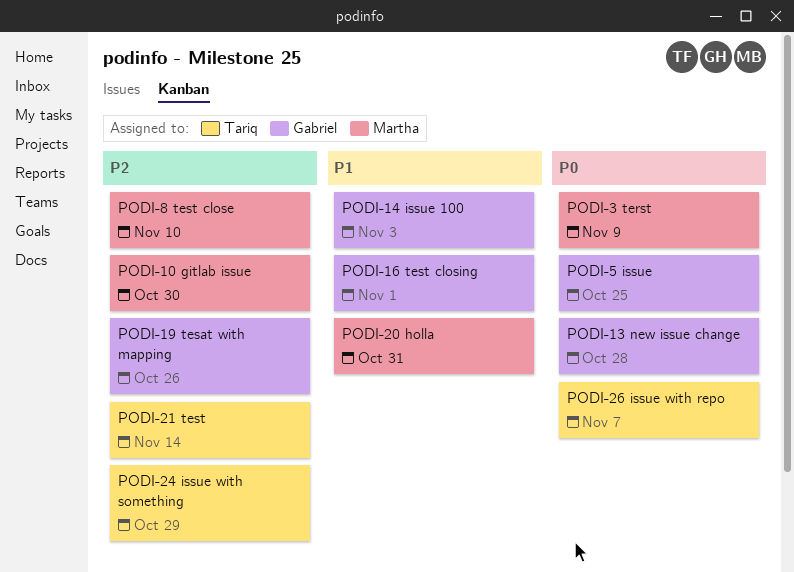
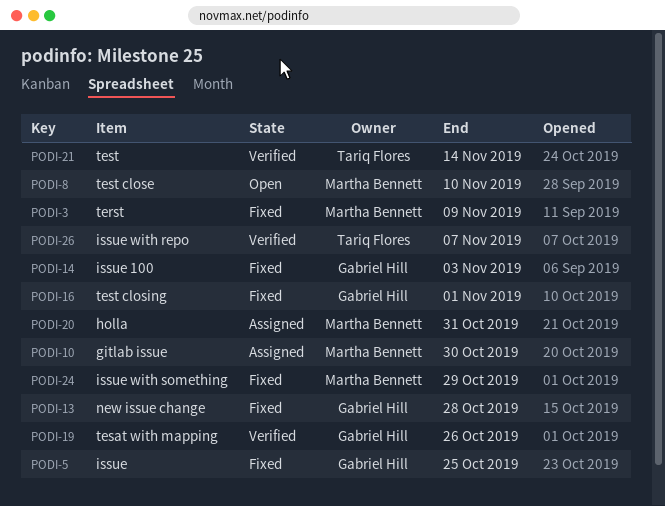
PODI-24, owner: Tariq Flores -> Martha Bennett

